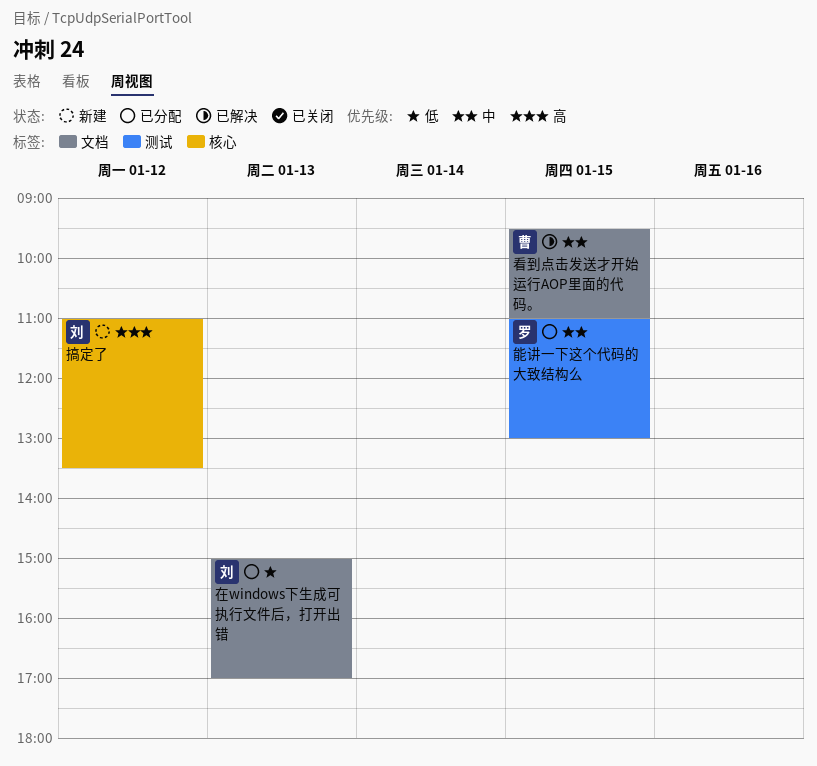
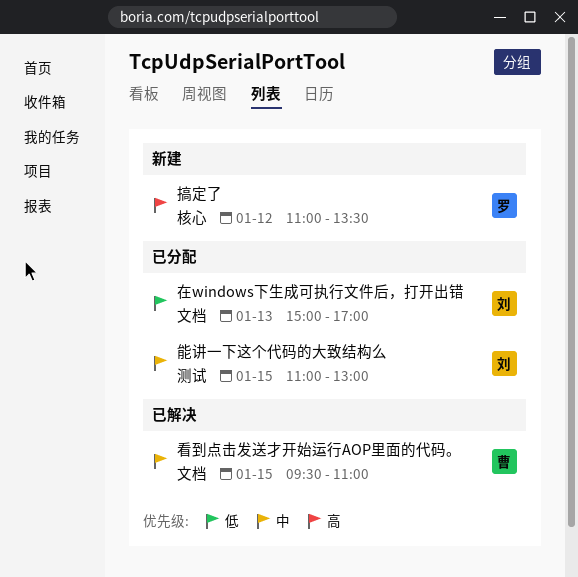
搞定了, owner: 刘 -> 罗
能讲一下这个代码的大致结构么, owner: 罗 -> 刘

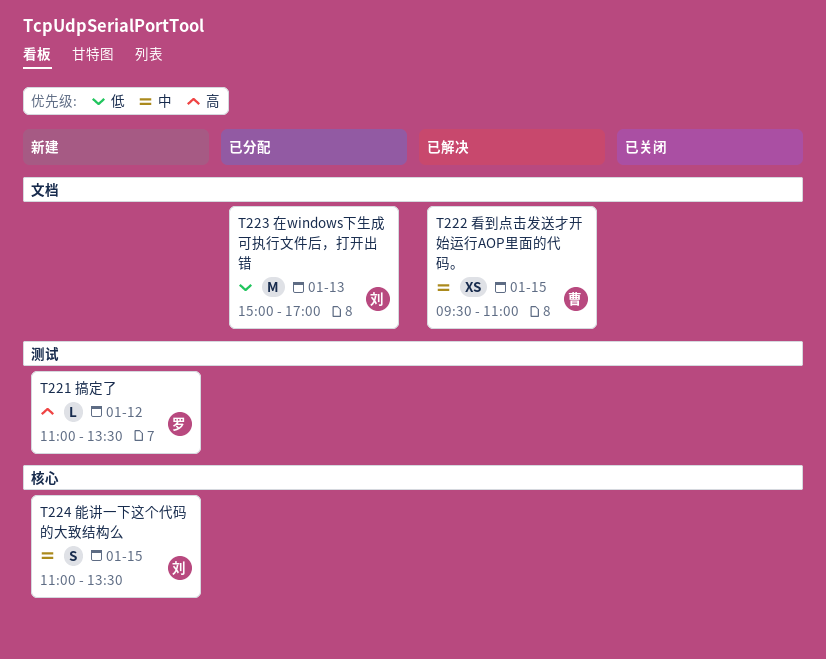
搞定了, label: 核心 -> 测试
能讲一下这个代码的大致结构么, status: 已分配 -> 新建
能讲一下这个代码的大致结构么, label: 测试 -> 核心
能讲一下这个代码的大致结构么, ends: 13:00 -> 13:30

